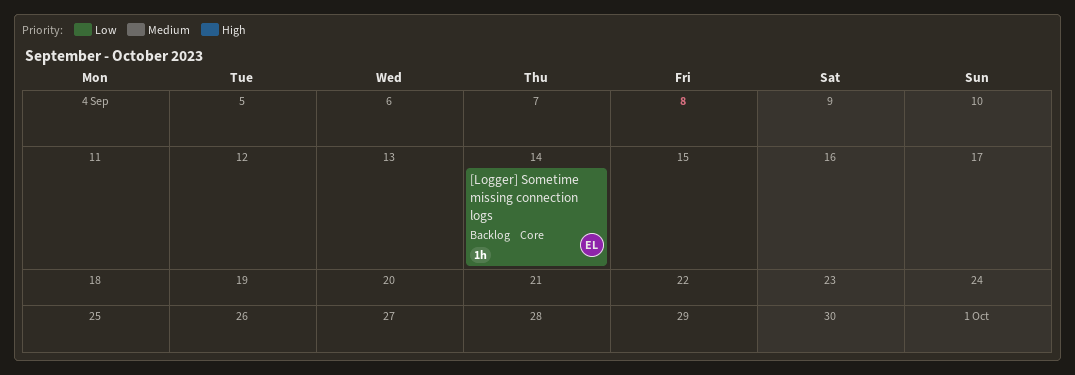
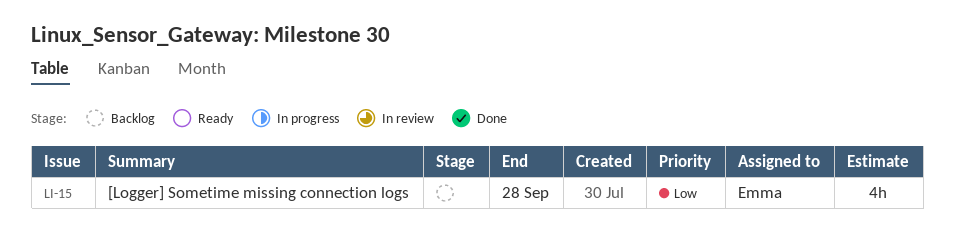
[Logger] Sometime missing connection logs, estimate: 1h -> 4h
[Logger] Sometime missing connection logs, due: Sep 14 -> Sep 28

